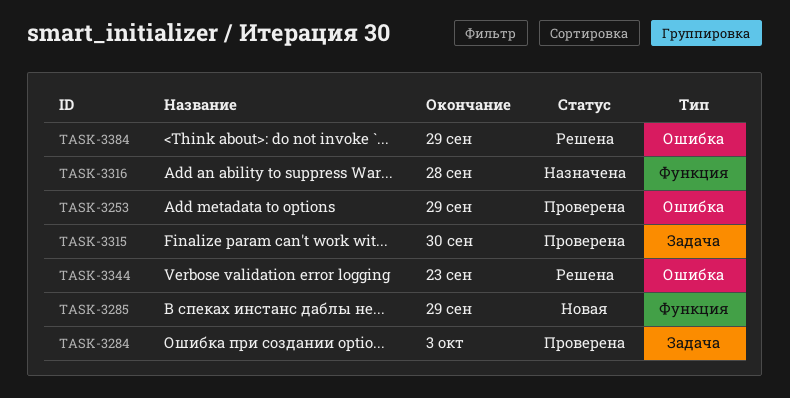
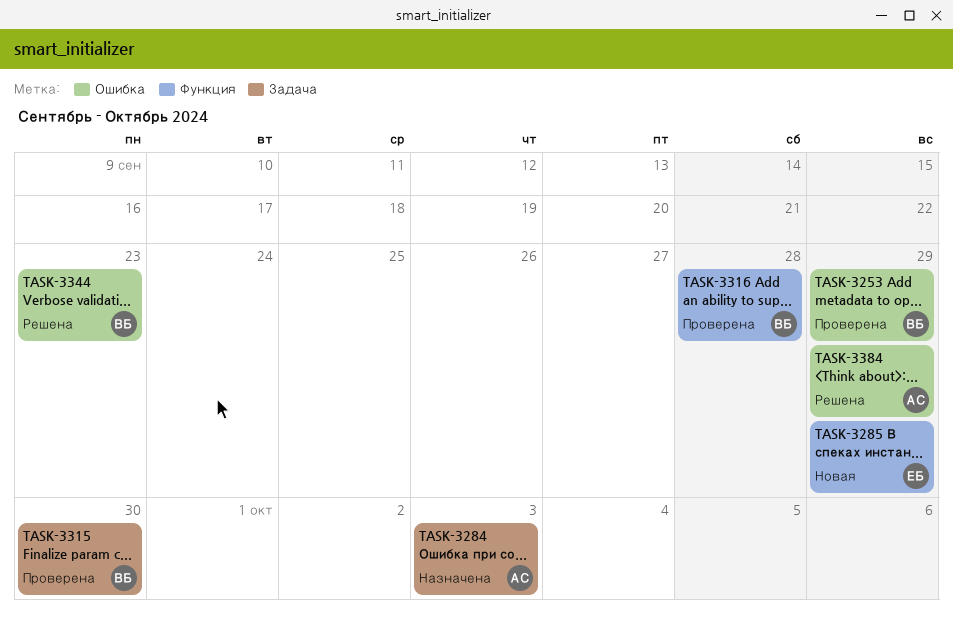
TASK-3284, status: Проверена -> Назначена
TASK-3316, status: Назначена -> Проверена

